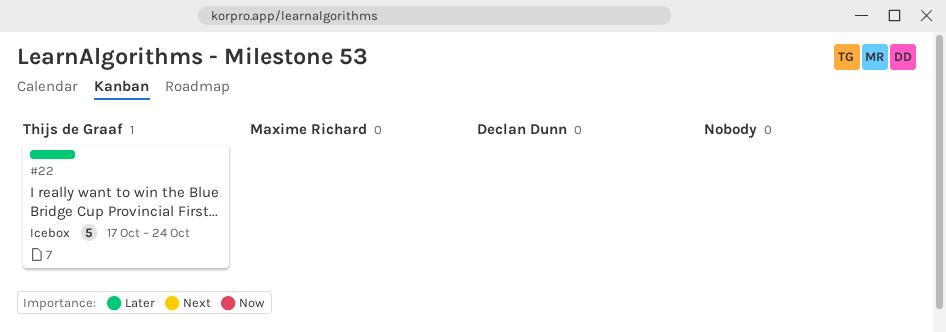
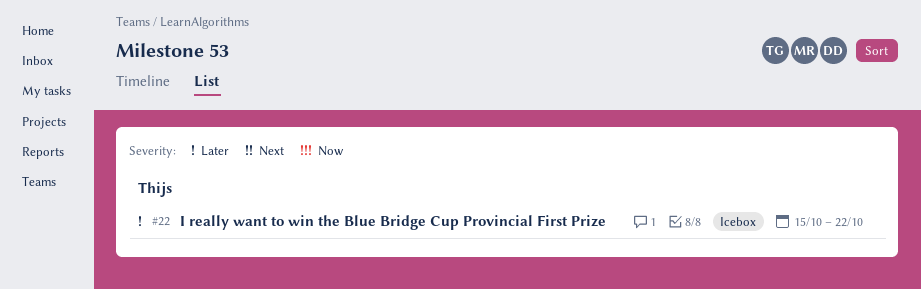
#22, start: Oct 17 -> Oct 15
#22, due: Oct 24 -> Oct 22

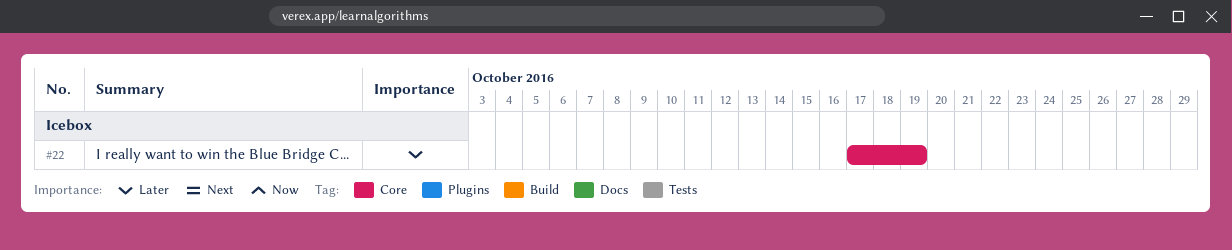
#22, start: Oct 15 -> Oct 17
#22, due: Oct 22 -> Oct 19

